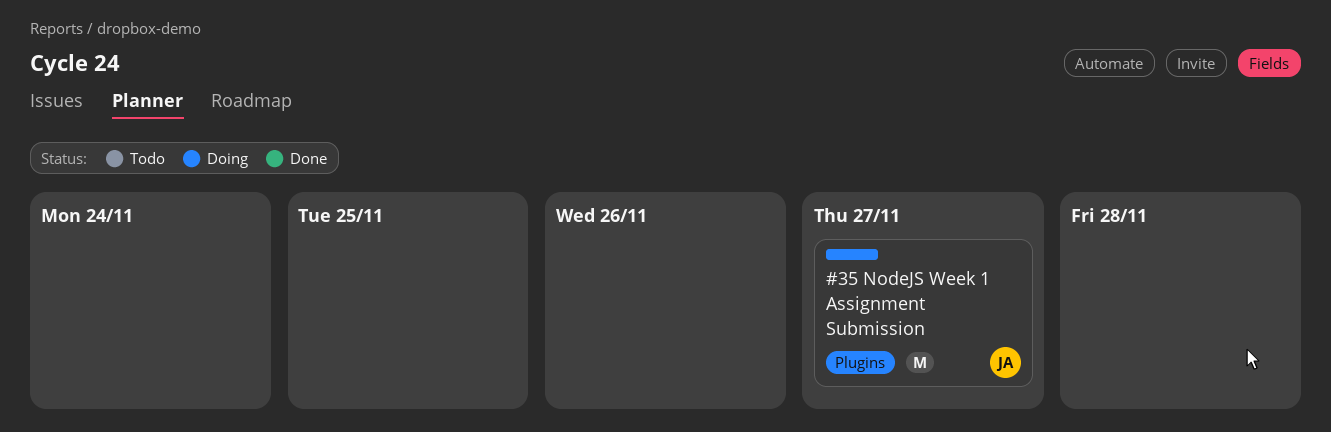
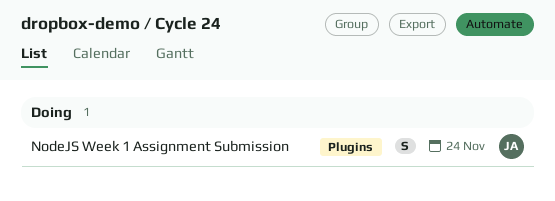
NodeJS Week 1 Assignment Submission, estimate: M -> S
NodeJS Week 1 Assignment Submission, due: Nov 27 -> Nov 24

